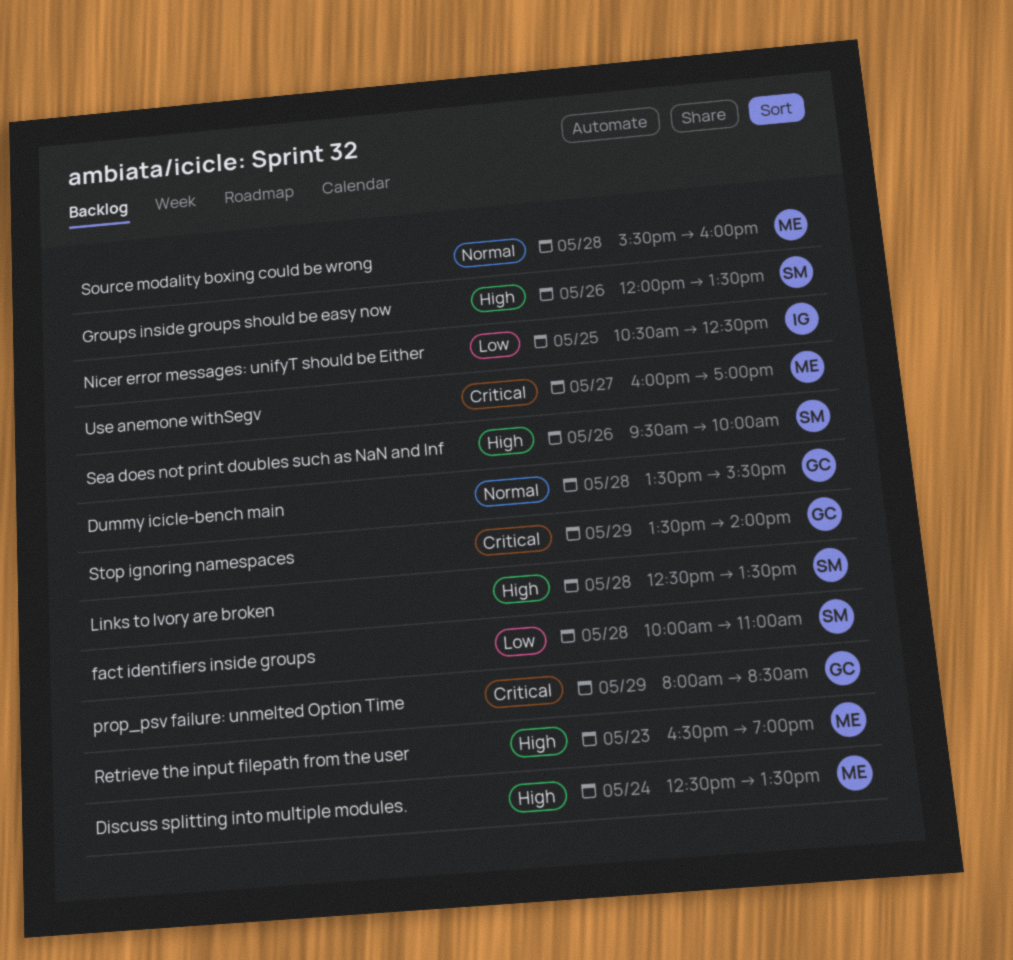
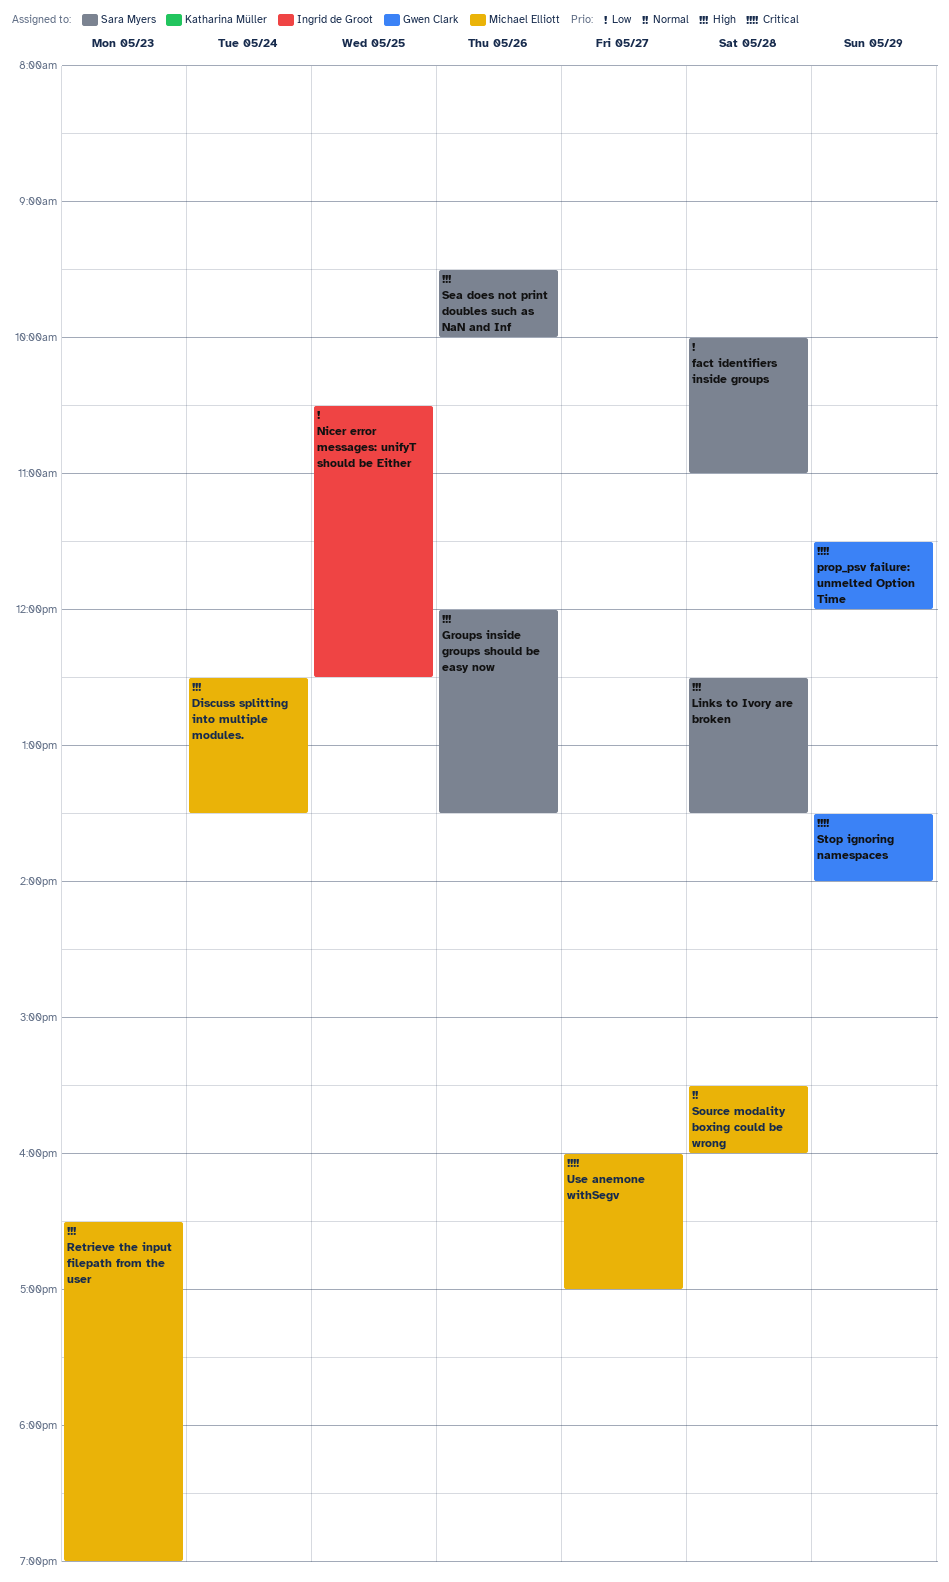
Dummy icicle-bench main: present -> none
prop_psv failure: unmelted Option Time, begins: 08:00 -> 11:30
prop_psv failure: unmelted Option Time, ends: 08:30 -> 12:00

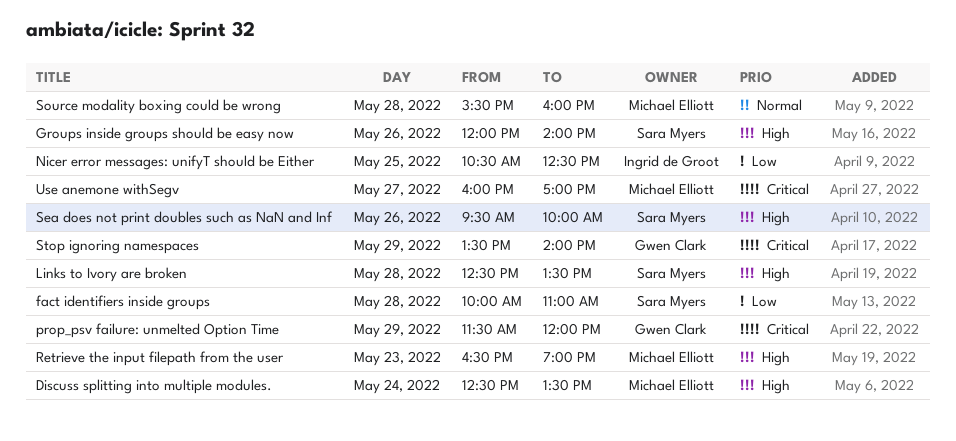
Groups inside groups should be easy now, ends: 13:30 -> 14:00

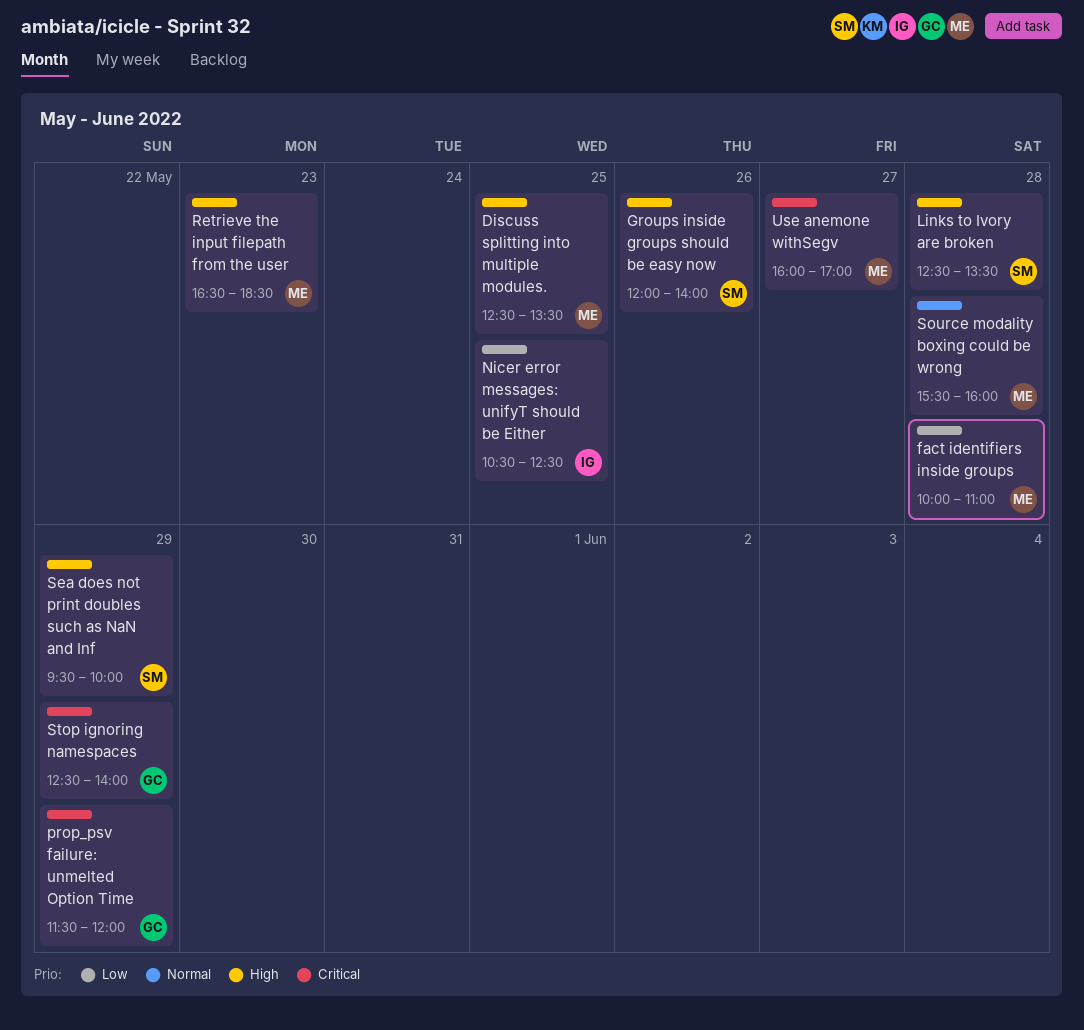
Discuss splitting into multiple modules., day: May 24 -> May 25
fact identifiers inside groups, owner: Sara Myers -> Michael Elliott
Retrieve the input filepath from the user, ends: 19:00 -> 18:30
Sea does not print doubles such as NaN and Inf, day: May 26 -> May 29
Stop ignoring namespaces, begins: 13:30 -> 12:30

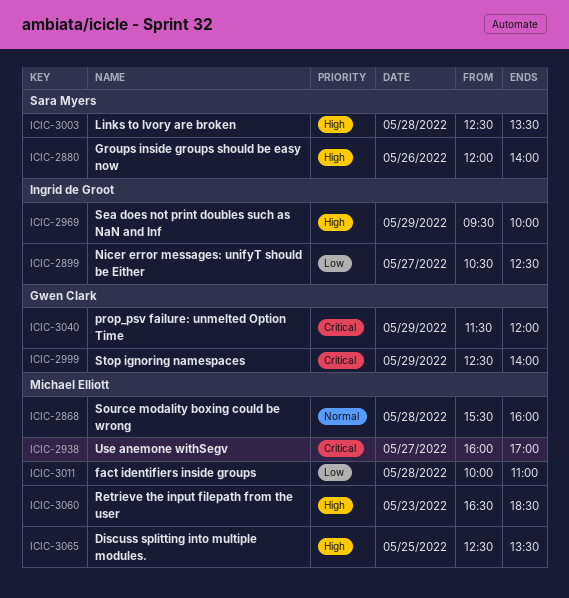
Nicer error messages: unifyT should be Either, day: May 25 -> May 27
Sea does not print doubles such as NaN and Inf, owner: Sara Myers -> Ingrid de Groot

